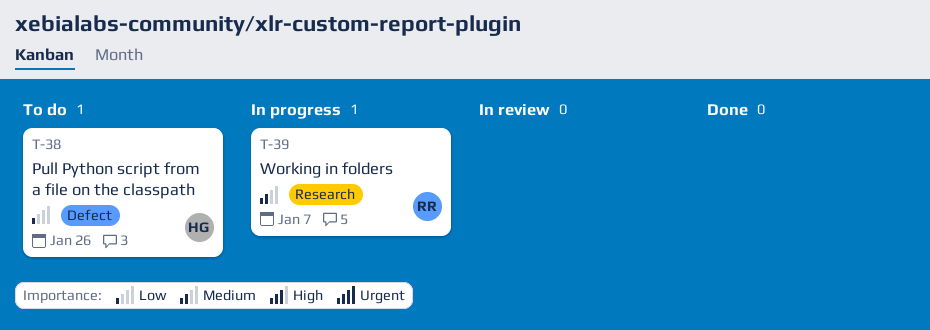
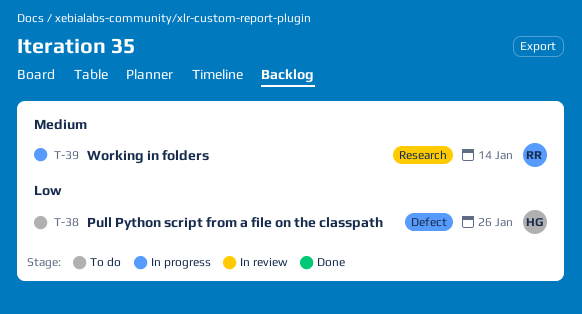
T-39, due: Jan 7 -> Jan 14

